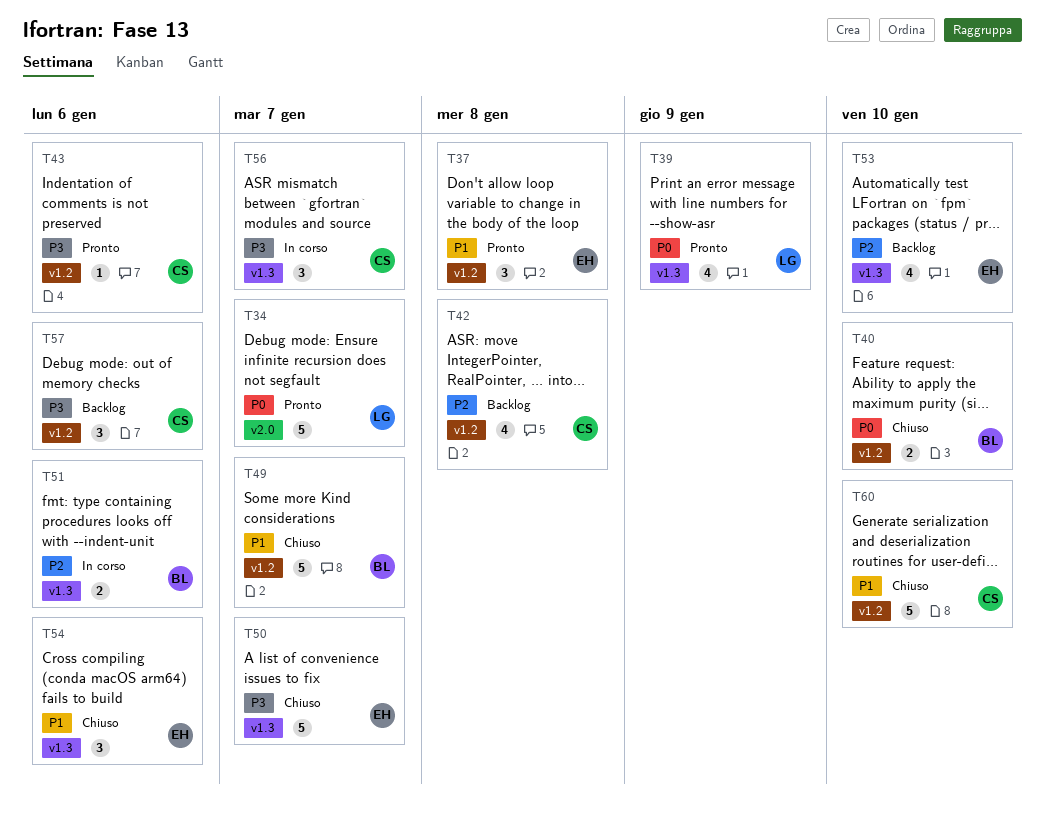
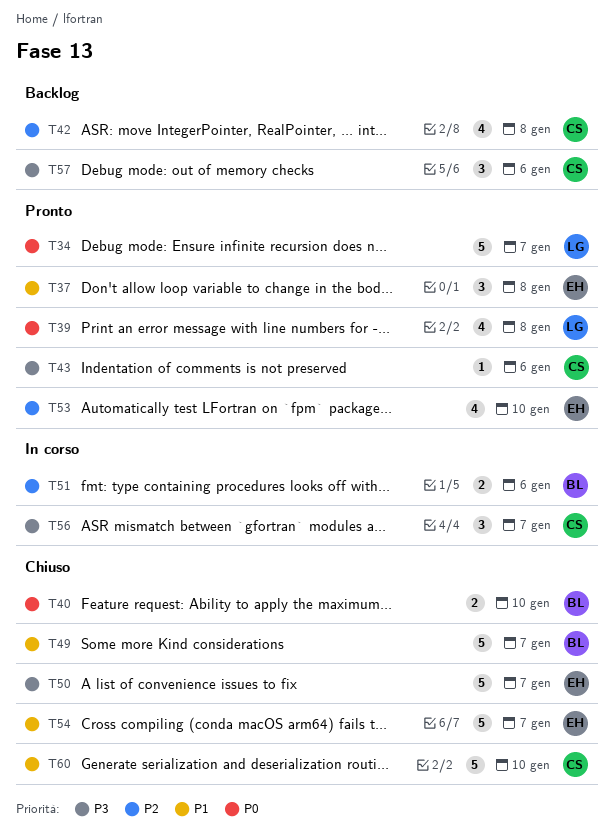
T39, due: Jan 9 -> Jan 8
T53, status: Backlog -> Pronto
T54, estimate: 3 -> 5
T54, due: Jan 6 -> Jan 7

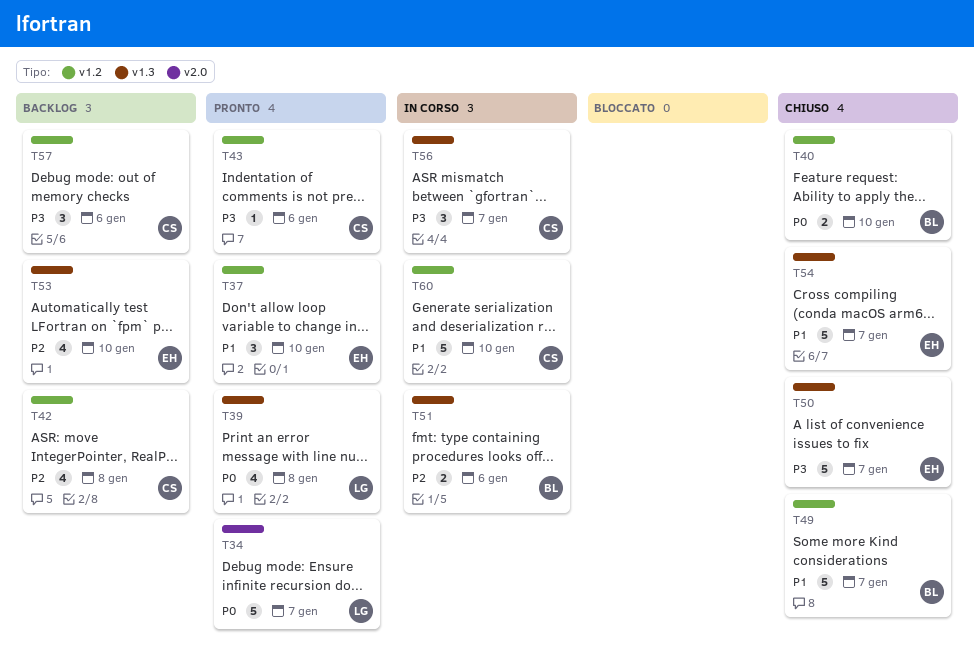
T37, due: Jan 8 -> Jan 10
T53, status: Pronto -> Backlog
T60, status: Chiuso -> In corso

